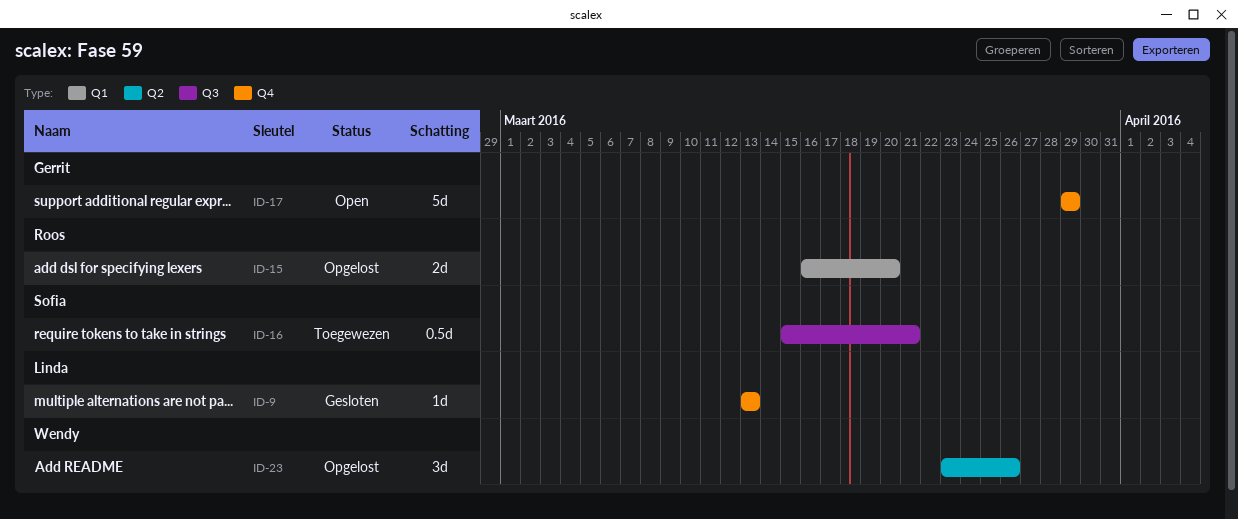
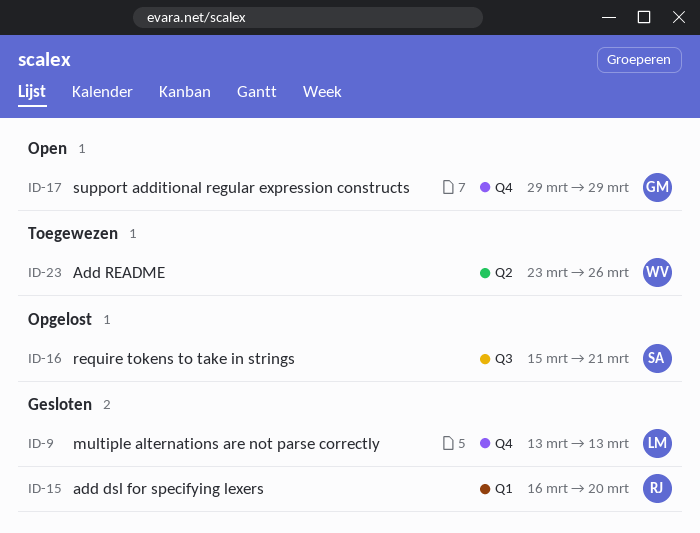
ID-15, status: Opgelost -> Gesloten
ID-16, status: Toegewezen -> Opgelost
ID-23, status: Opgelost -> Toegewezen

